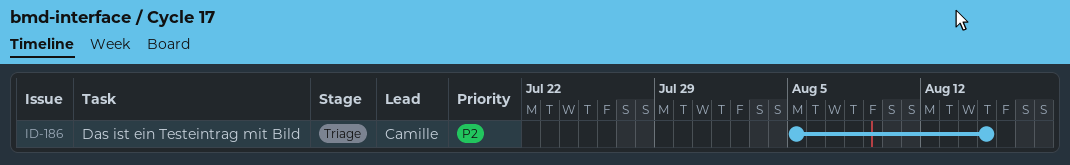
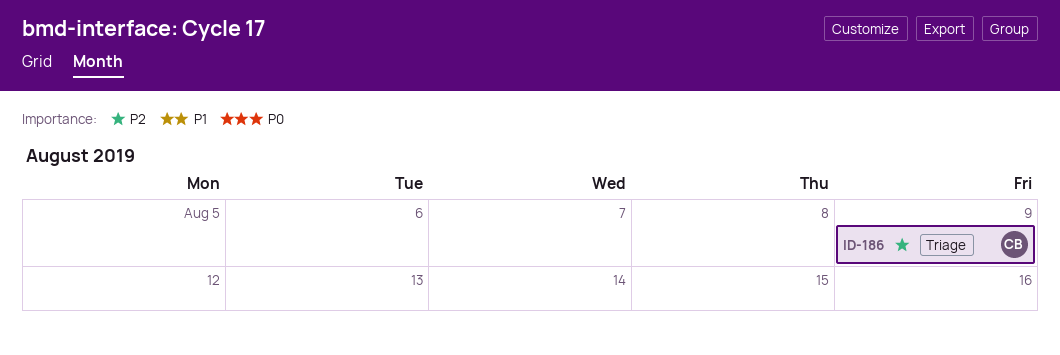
ID-186, due: Aug 15 -> Aug 9

